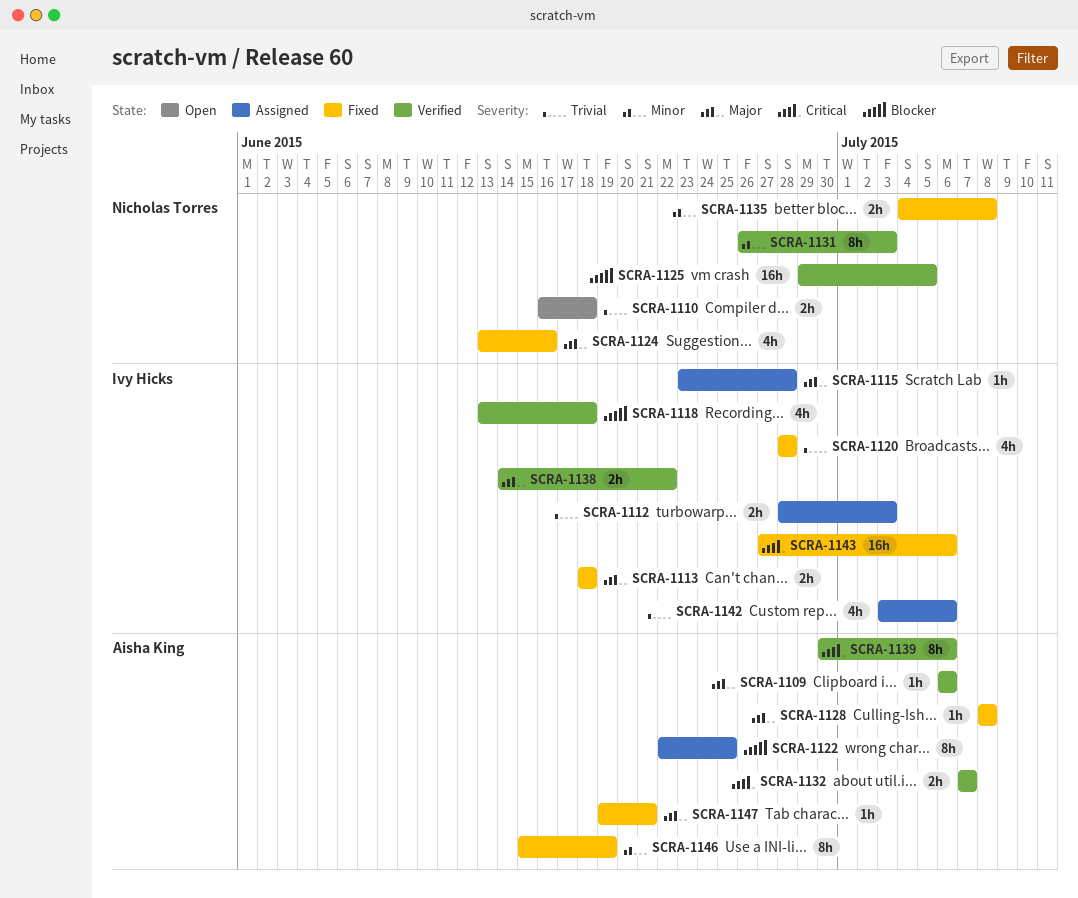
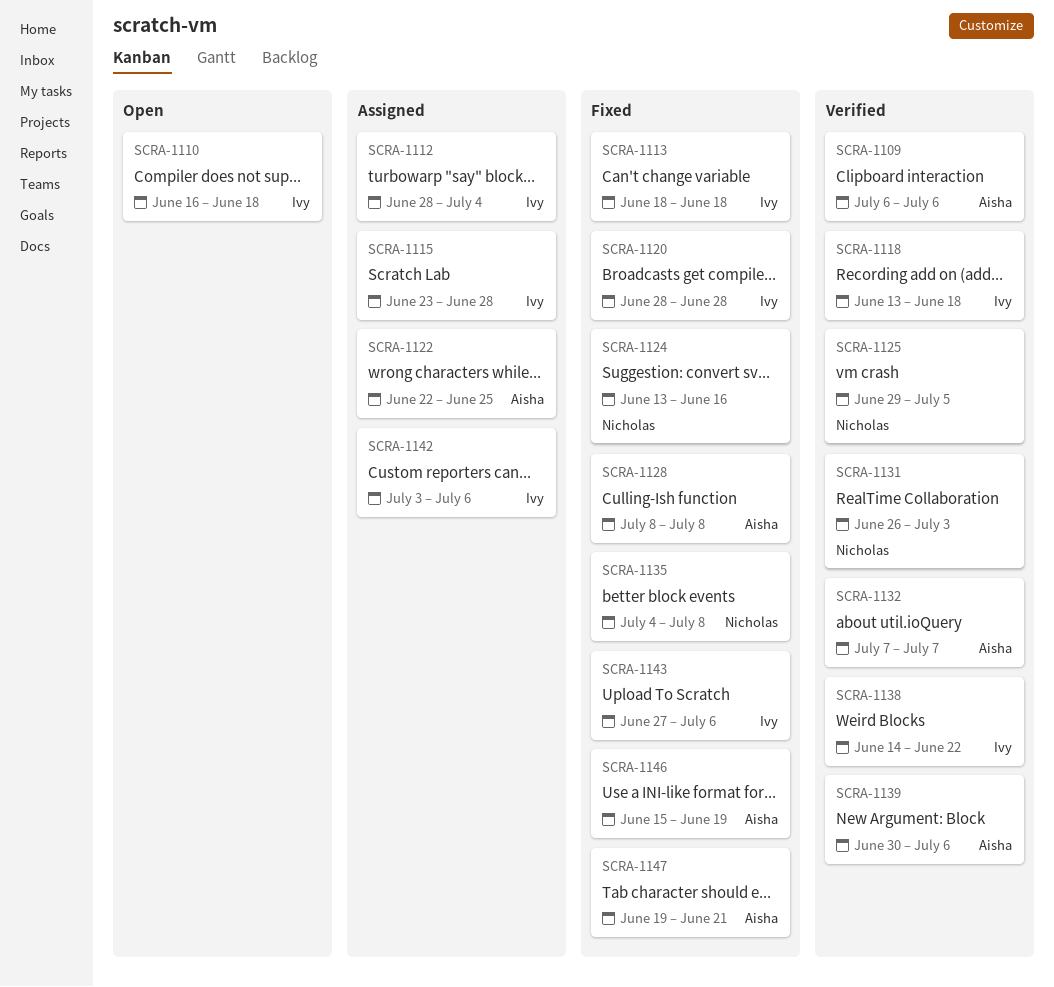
SCRA-1110, owner: Nicholas Torres -> Ivy Hicks
SCRA-1112, due: Jul 3 -> Jul 4

